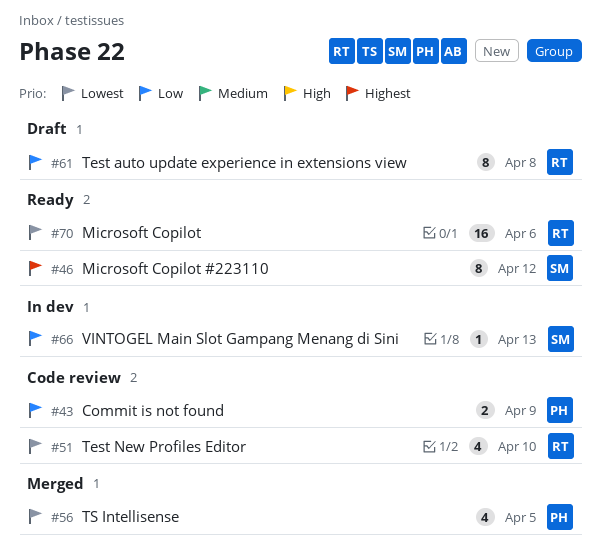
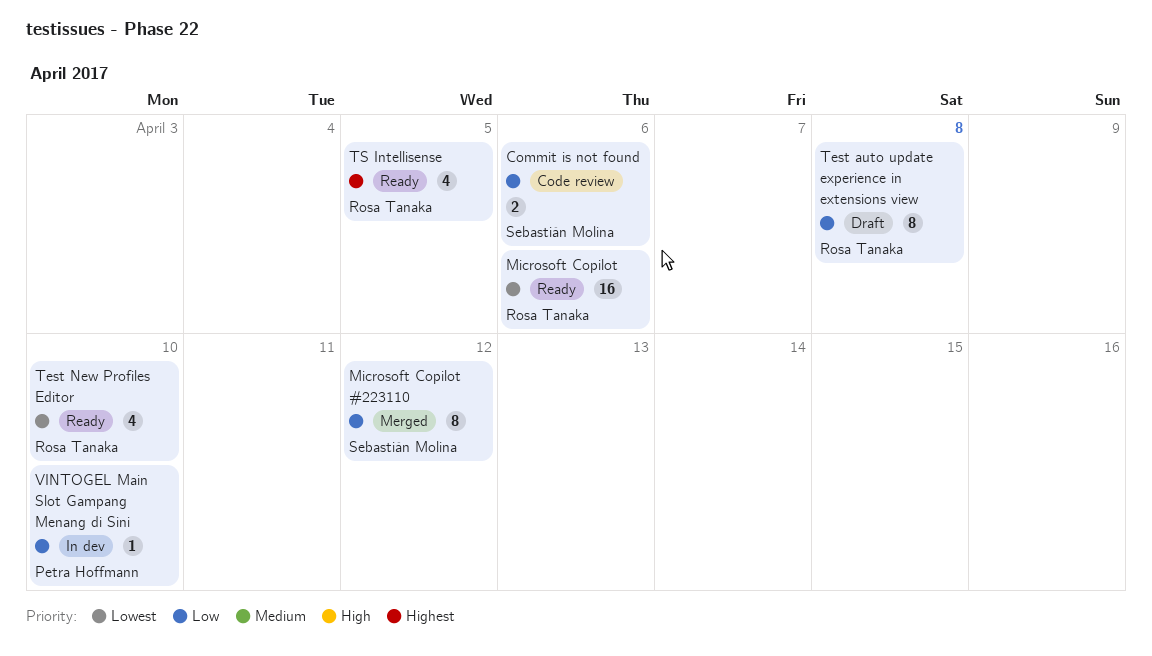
Commit is not found, owner: Petra Hoffmann -> Sebastián Molina
Commit is not found, due: Apr 9 -> Apr 6
Microsoft Copilot #223110, status: Ready -> Merged
Microsoft Copilot #223110, priority: Highest -> Low
Test New Profiles Editor, status: Code review -> Ready
TS Intellisense, status: Merged -> Ready
TS Intellisense, owner: Petra Hoffmann -> Rosa Tanaka
TS Intellisense, priority: Lowest -> Highest
VINTOGEL Main Slot Gampang Menang di Sini, owner: Sebastián Molina -> Petra Hoffmann
VINTOGEL Main Slot Gampang Menang di Sini, due: Apr 13 -> Apr 10

